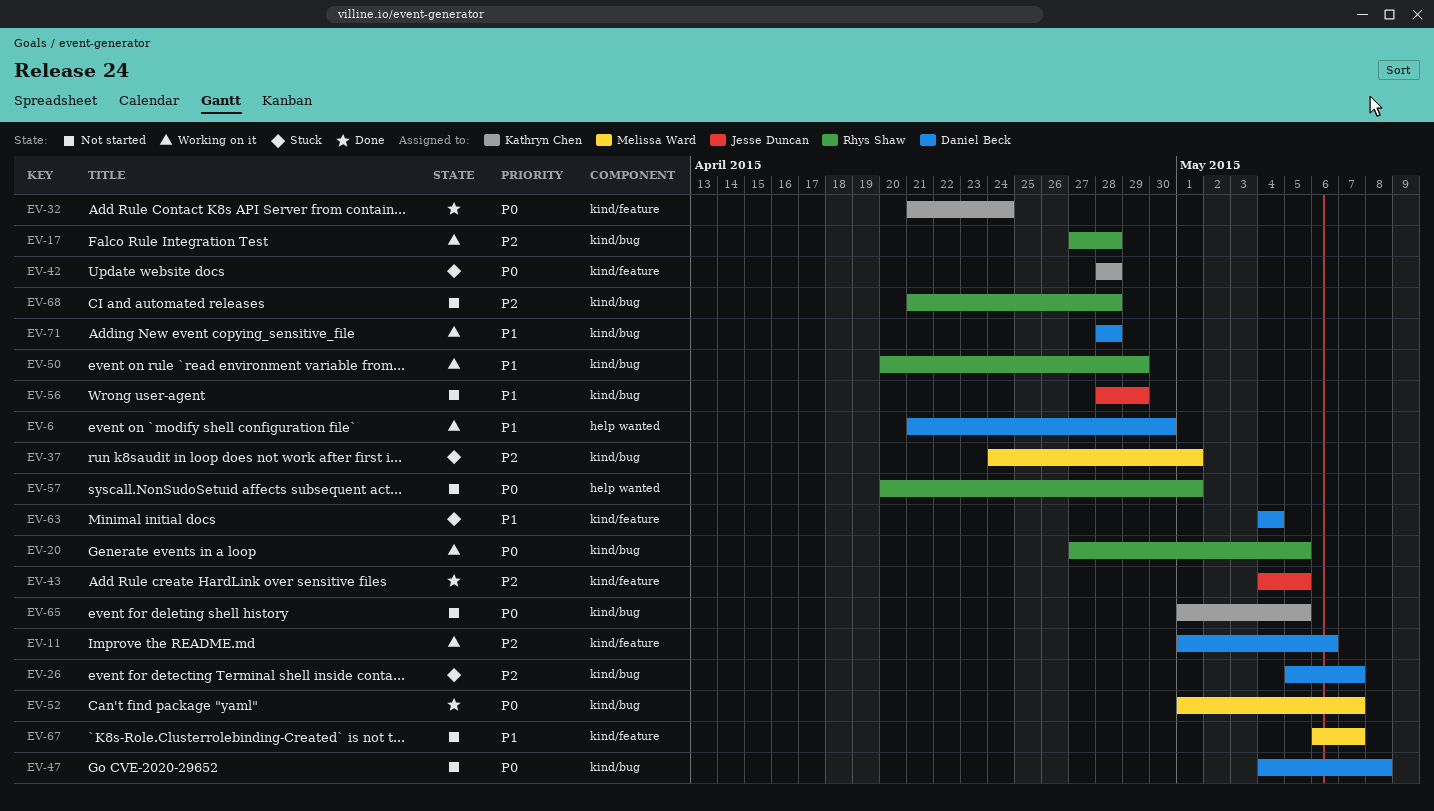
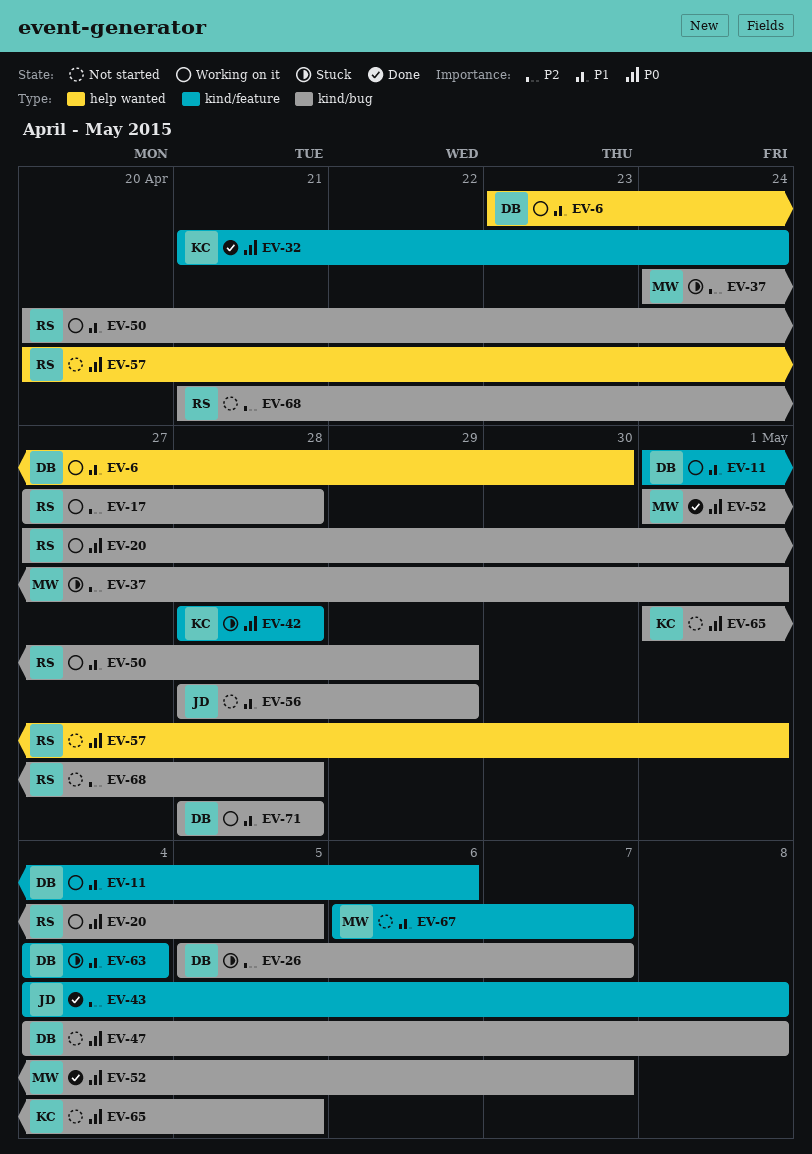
EV-6, start: Apr 21 -> Apr 23
EV-11, priority: P2 -> P1
EV-43, due: May 5 -> May 8

